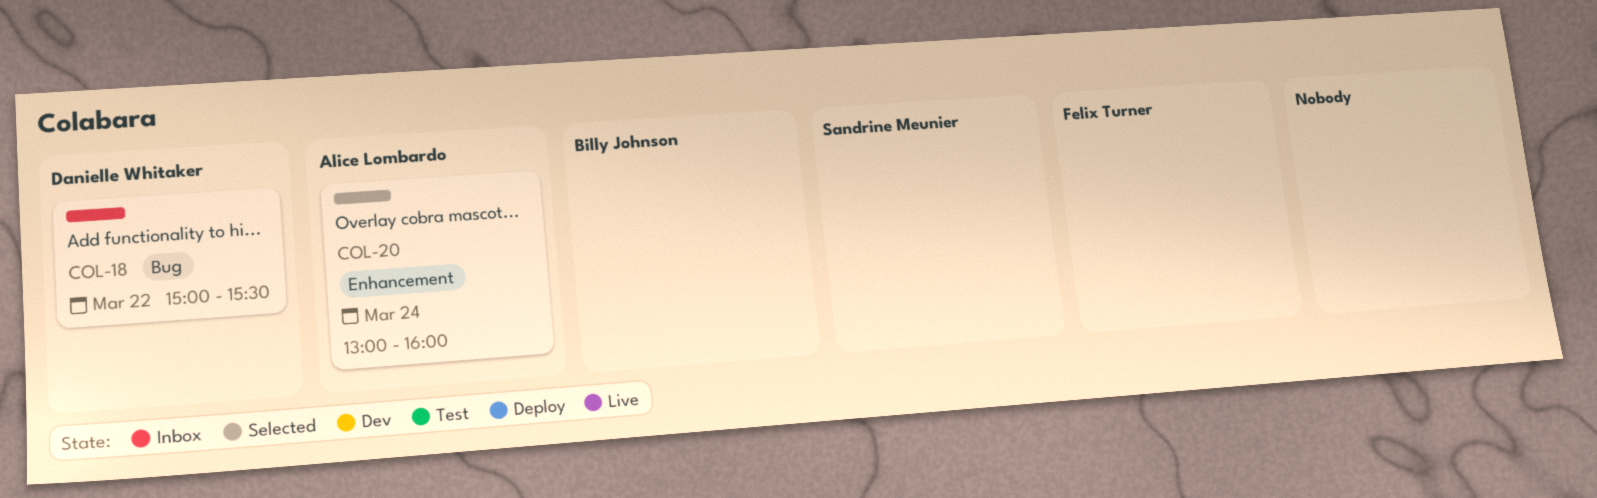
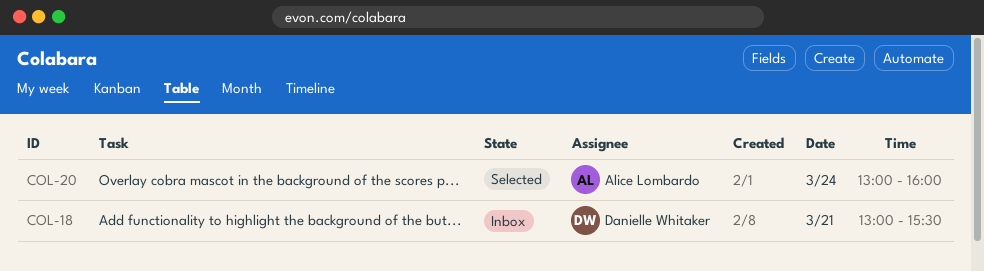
COL-18, day: Mar 22 -> Mar 21
COL-18, begins: 15:00 -> 13:00

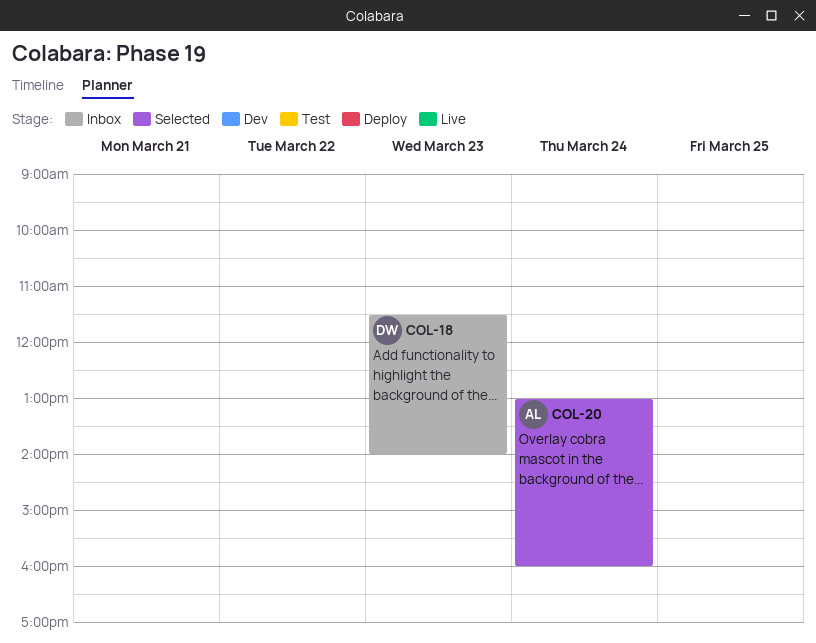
COL-18, day: Mar 21 -> Mar 23
COL-18, begins: 13:00 -> 11:30
COL-18, ends: 15:30 -> 14:00

